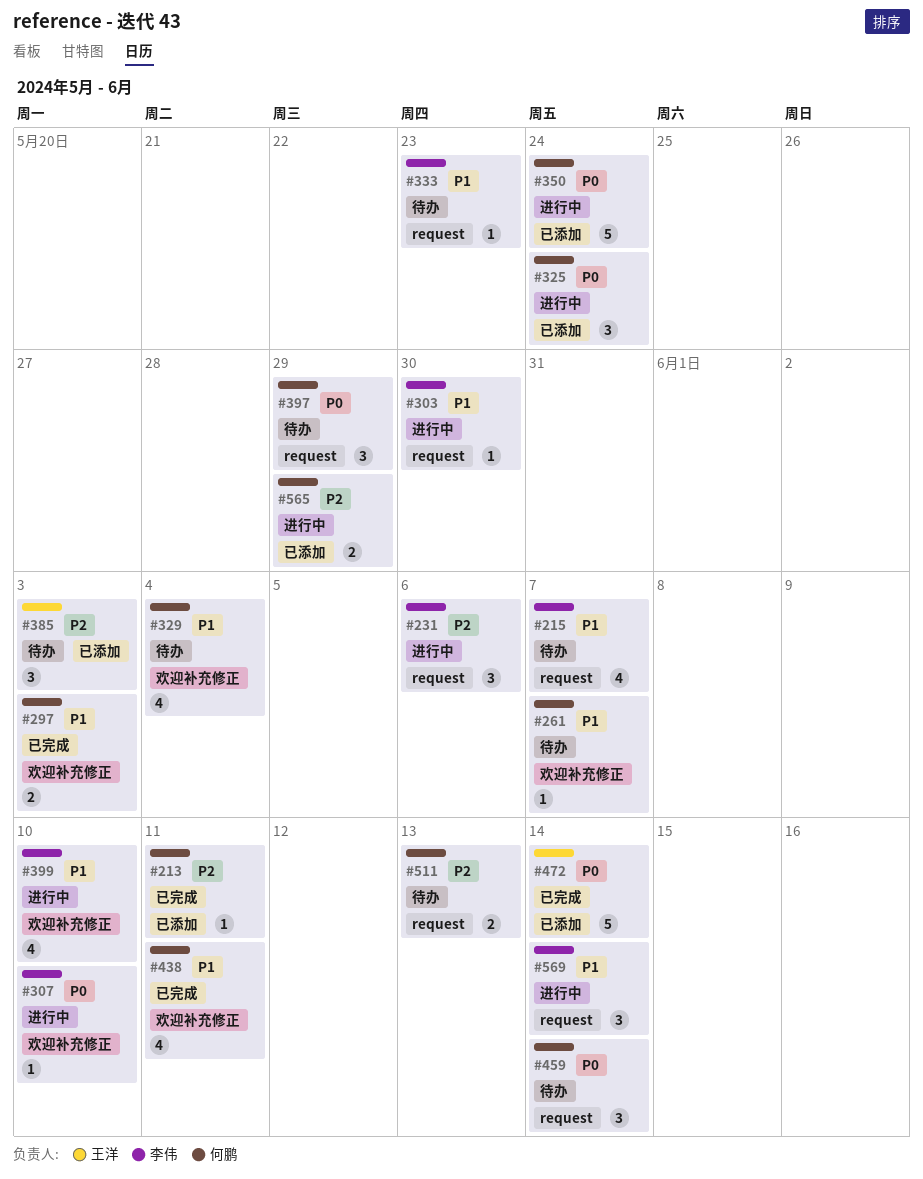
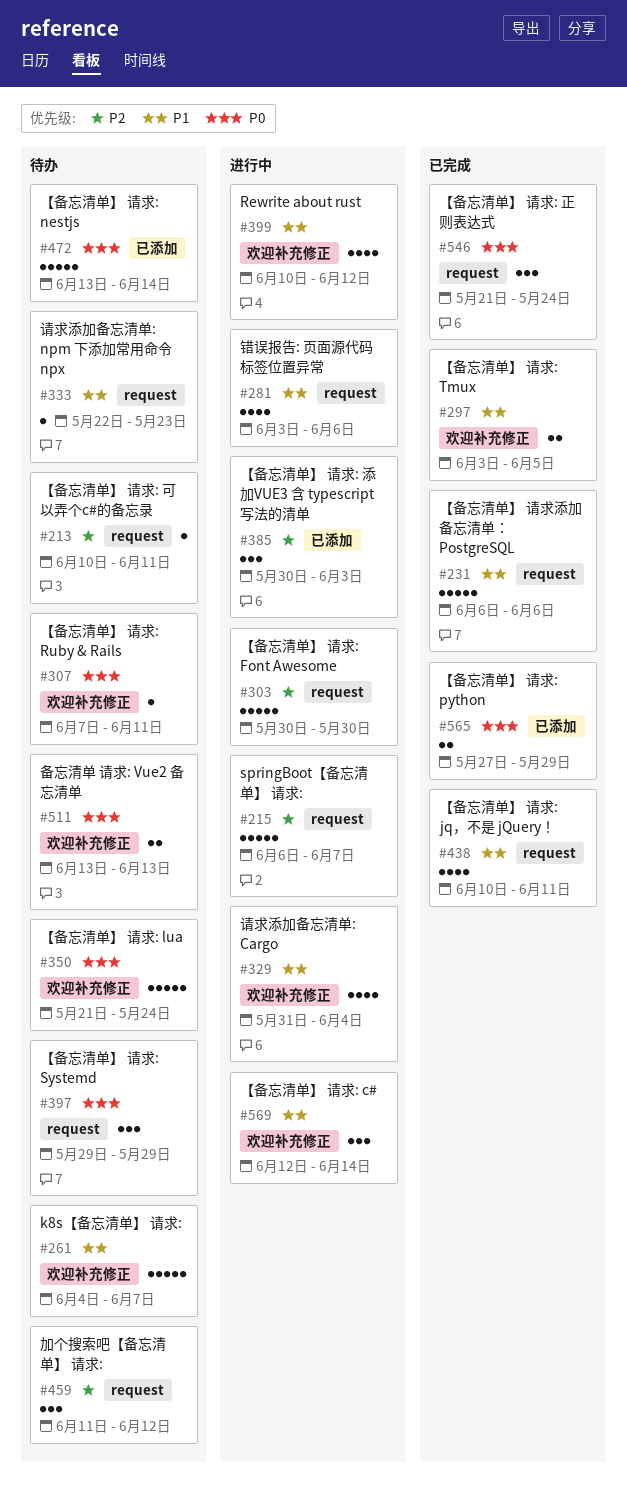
#213, status: 已完成 -> 待办
#213, label: 已添加 -> request
#215, status: 待办 -> 进行中
#215, priority: P1 -> P2
#215, estimate: 4 -> 5
#231, status: 进行中 -> 已完成
#231, priority: P2 -> P1
#231, estimate: 3 -> 5
#261, estimate: 1 -> 5
#281: none -> present
#297, due: Jun 3 -> Jun 5
#303, priority: P1 -> P2
#303, estimate: 1 -> 5
#307, status: 进行中 -> 待办
#307, due: Jun 10 -> Jun 11
#325: present -> none
#329, status: 待办 -> 进行中
#350, status: 进行中 -> 待办
#350, label: 已添加 -> 欢迎补充修正
#385, status: 待办 -> 进行中
#399, due: Jun 10 -> Jun 12
#438, label: 欢迎补充修正 -> request
#459, priority: P0 -> P2
#459, due: Jun 14 -> Jun 12
#472, status: 已完成 -> 待办
#511, priority: P2 -> P0
#511, label: request -> 欢迎补充修正
#546: none -> present
#565, status: 进行中 -> 已完成
#565, priority: P2 -> P0
#569, label: request -> 欢迎补充修正

